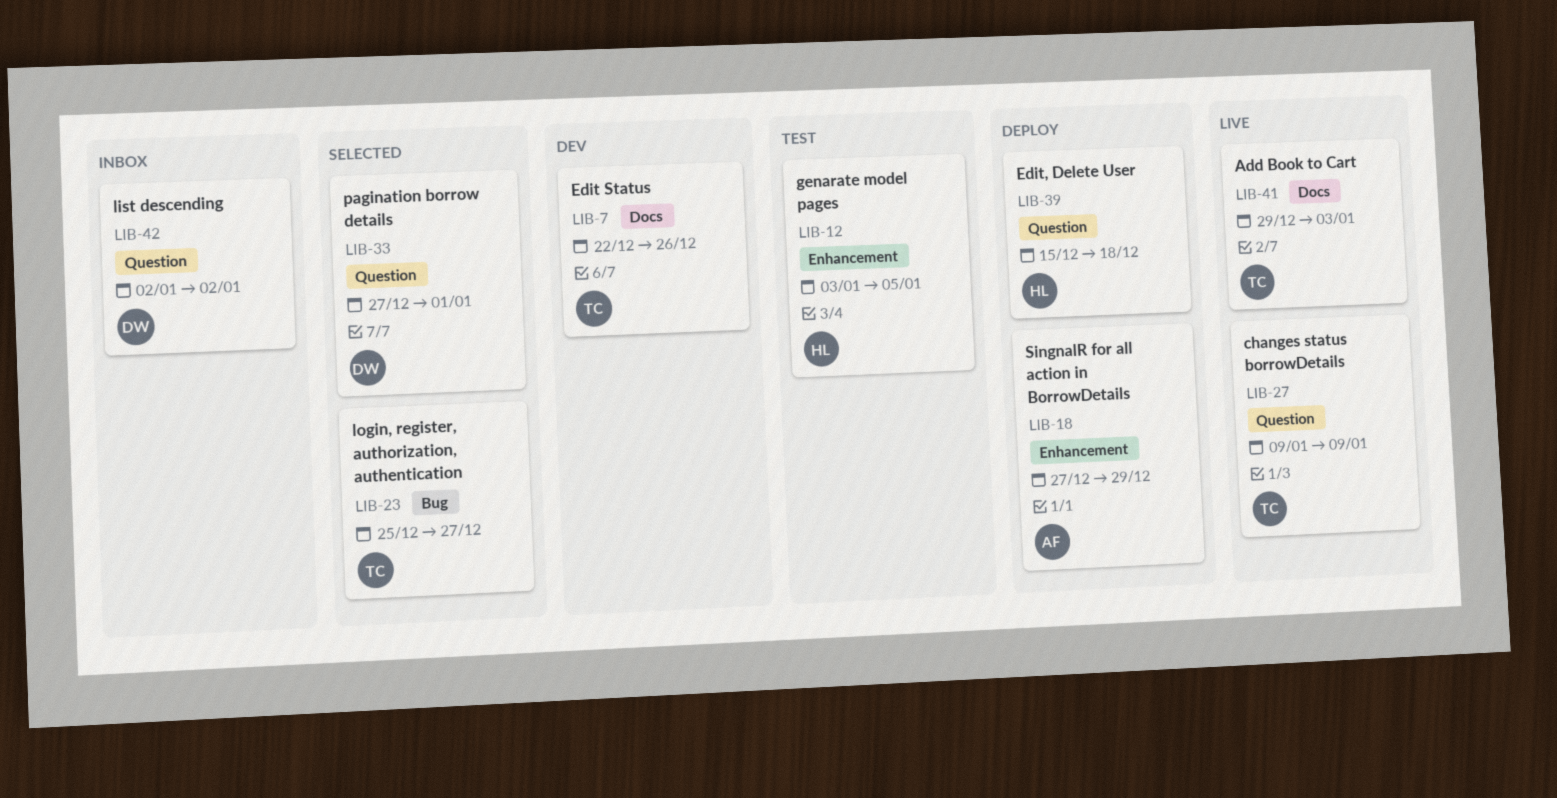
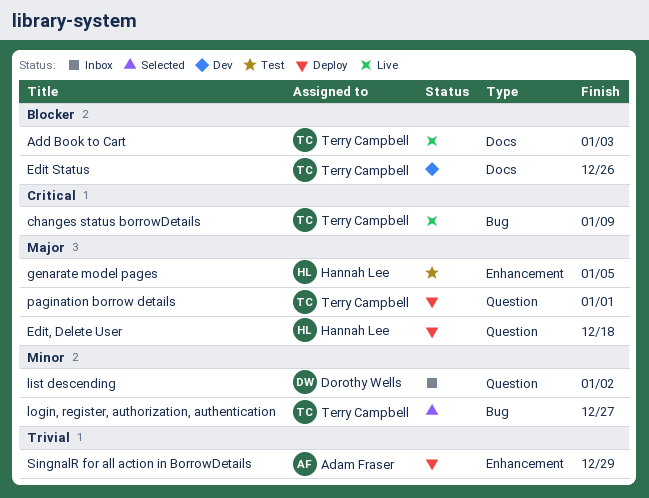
changes status borrowDetails, label: Question -> Bug
pagination borrow details, status: Selected -> Deploy
pagination borrow details, owner: Dorothy Wells -> Terry Campbell

